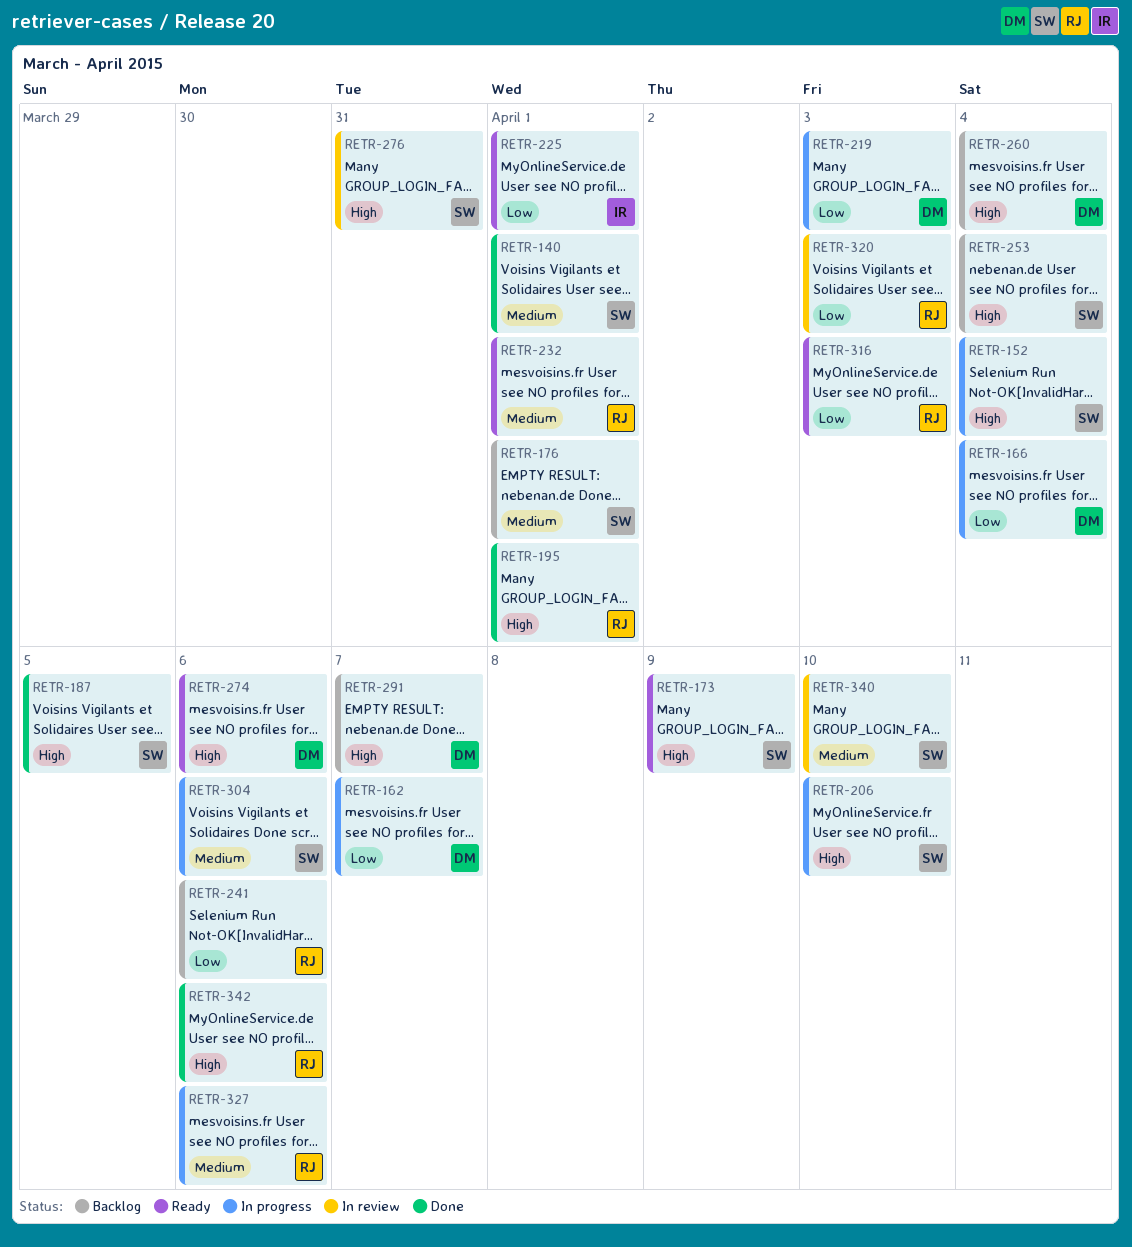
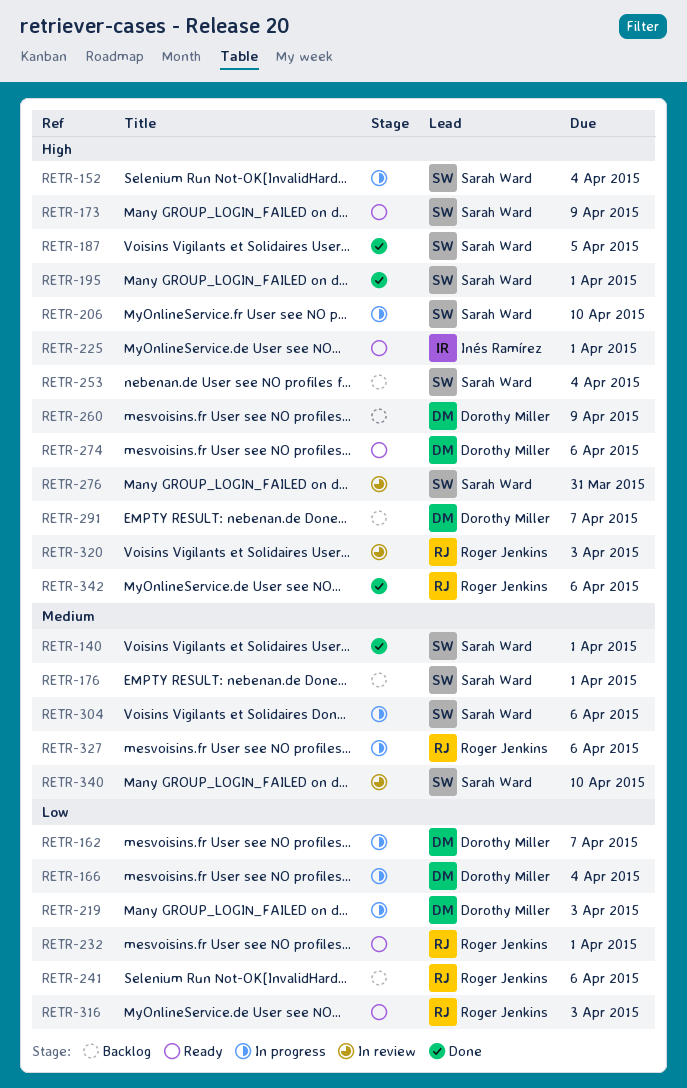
RETR-195, owner: Roger Jenkins -> Sarah Ward
RETR-225, priority: Low -> High
RETR-232, priority: Medium -> Low
RETR-260, due: Apr 4 -> Apr 9
RETR-320, priority: Low -> High

